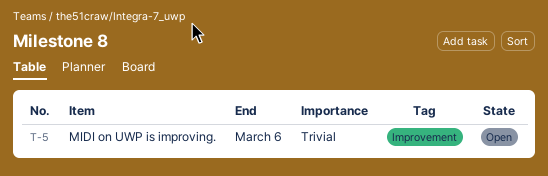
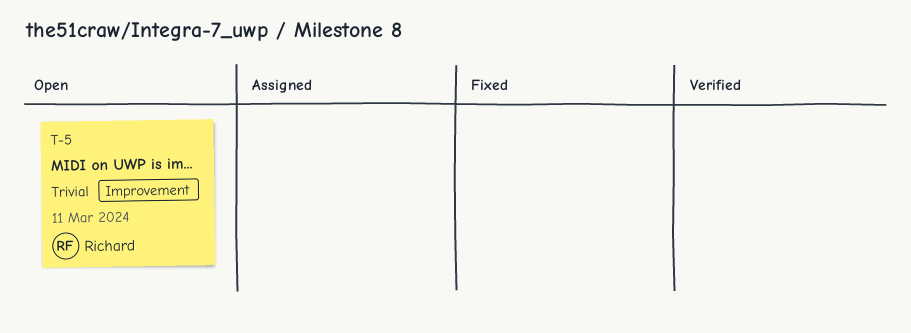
T-5, due: Mar 6 -> Mar 11

